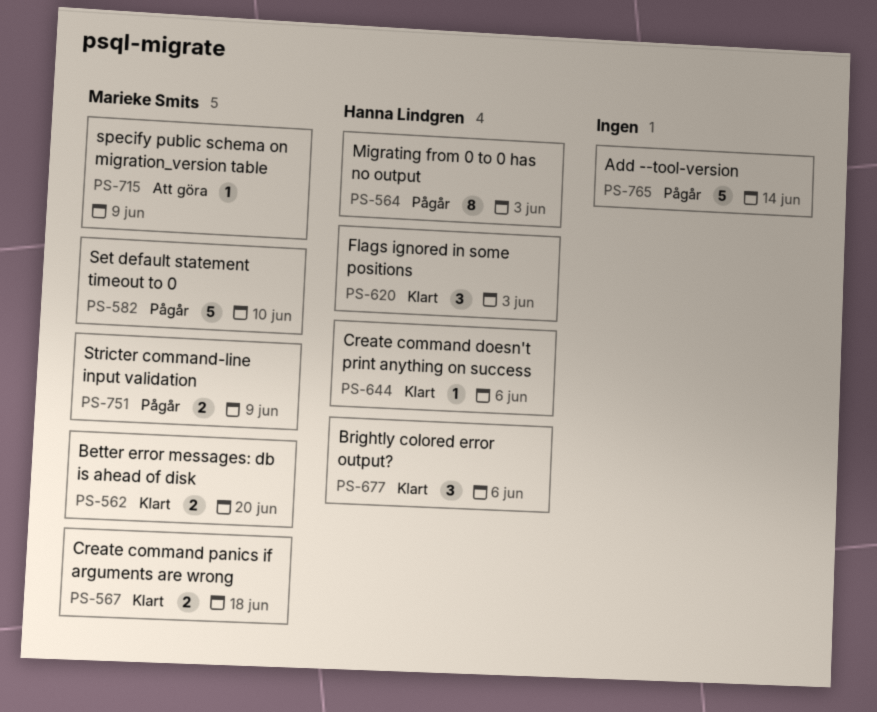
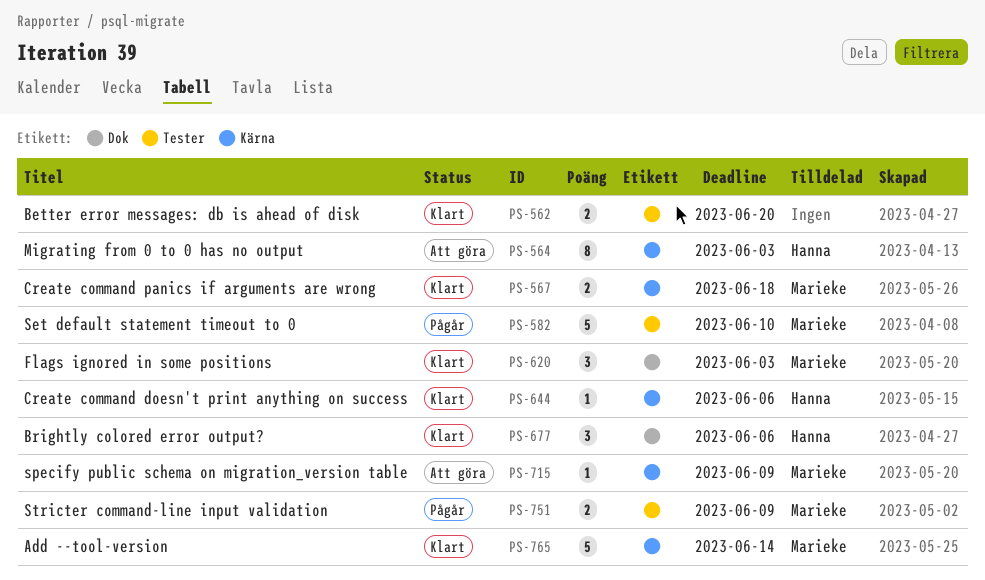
PS-562, owner: Marieke Smits -> none
PS-564, status: Pågår -> Att göra
PS-620, owner: Hanna Lindgren -> Marieke Smits
PS-765, status: Pågår -> Klart
PS-765, owner: none -> Marieke Smits

